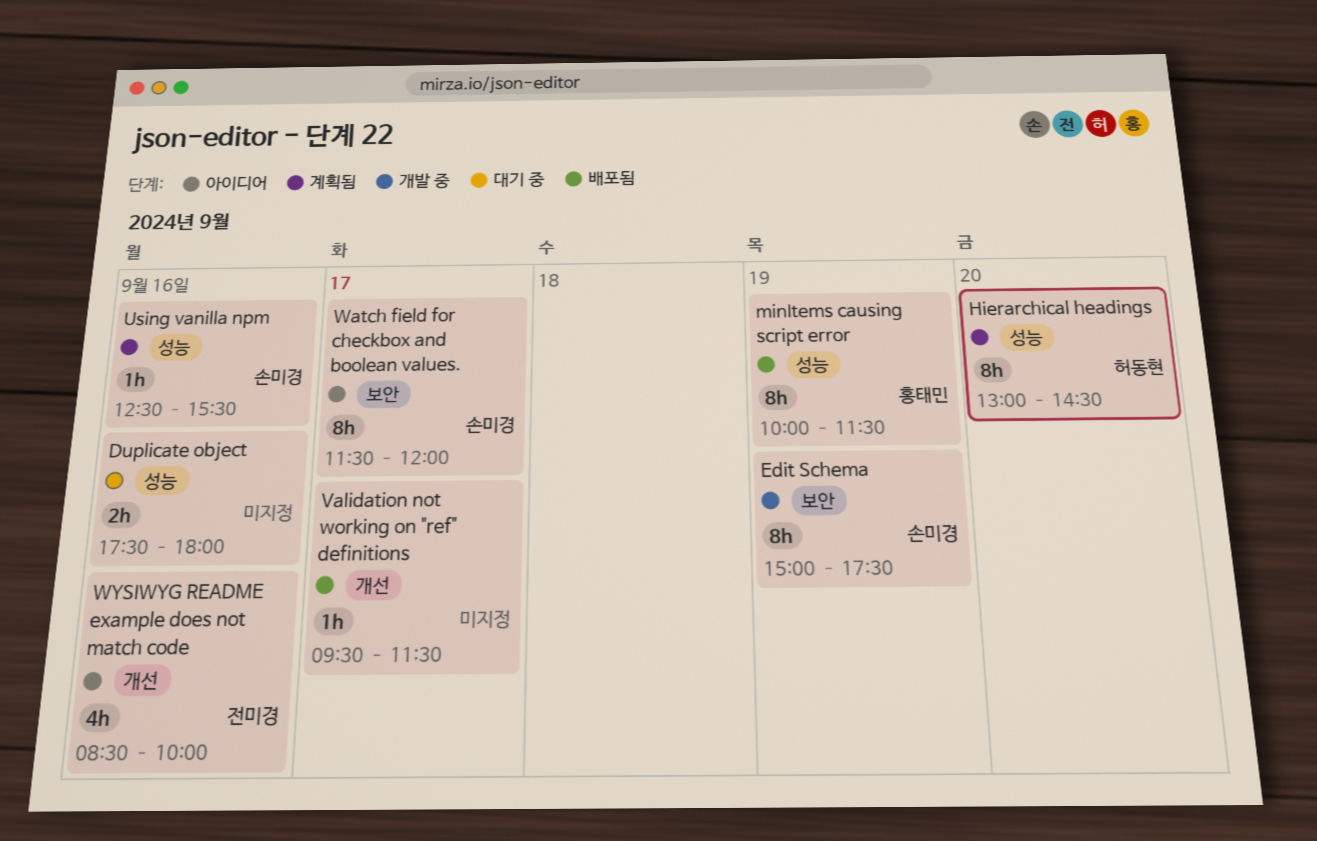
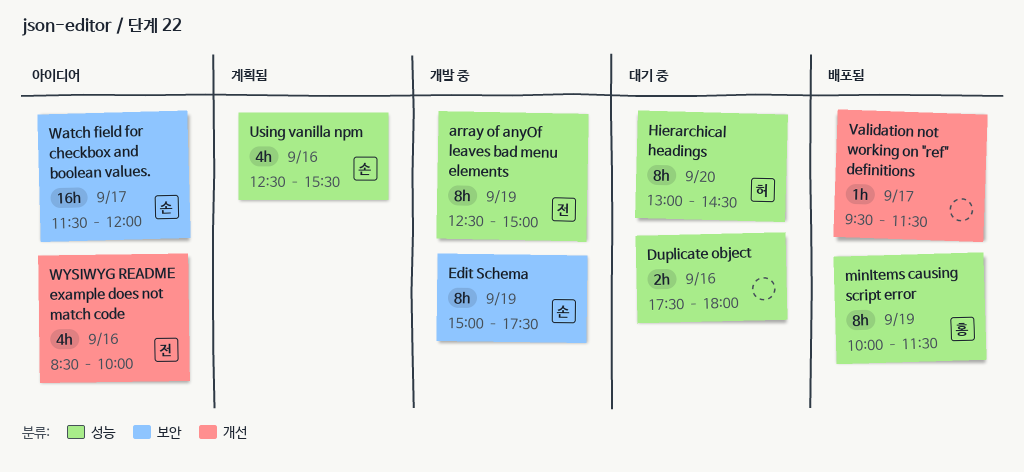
array of anyOf leaves bad menu elements: none -> present
Hierarchical headings, status: 계획됨 -> 대기 중
Using vanilla npm, estimate: 1h -> 4h
Watch field for checkbox and boolean values., estimate: 8h -> 16h

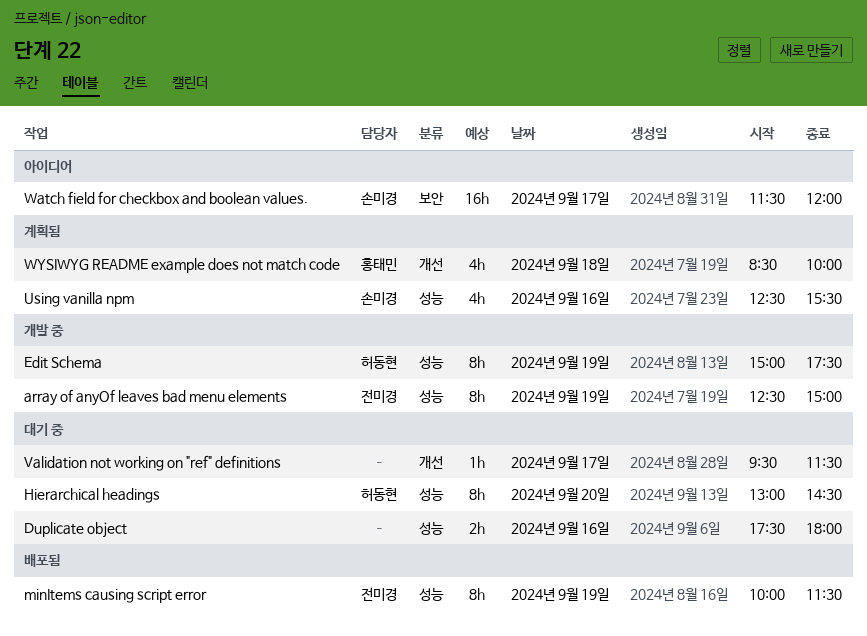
Edit Schema, owner: 손미경 -> 허동현
Edit Schema, label: 보안 -> 성능
minItems causing script error, owner: 홍태민 -> 전미경
Validation not working on "ref" definitions, status: 배포됨 -> 대기 중
WYSIWYG README example does not match code, status: 아이디어 -> 계획됨
WYSIWYG README example does not match code, owner: 전미경 -> 홍태민
WYSIWYG README example does not match code, day: Sep 16 -> Sep 18

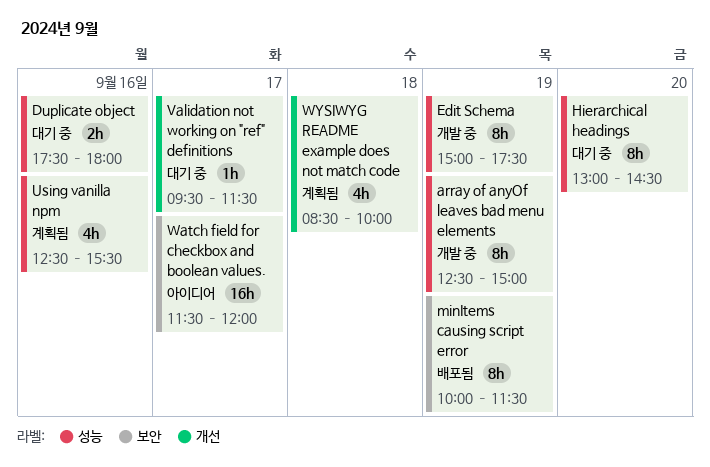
minItems causing script error, label: 성능 -> 보안

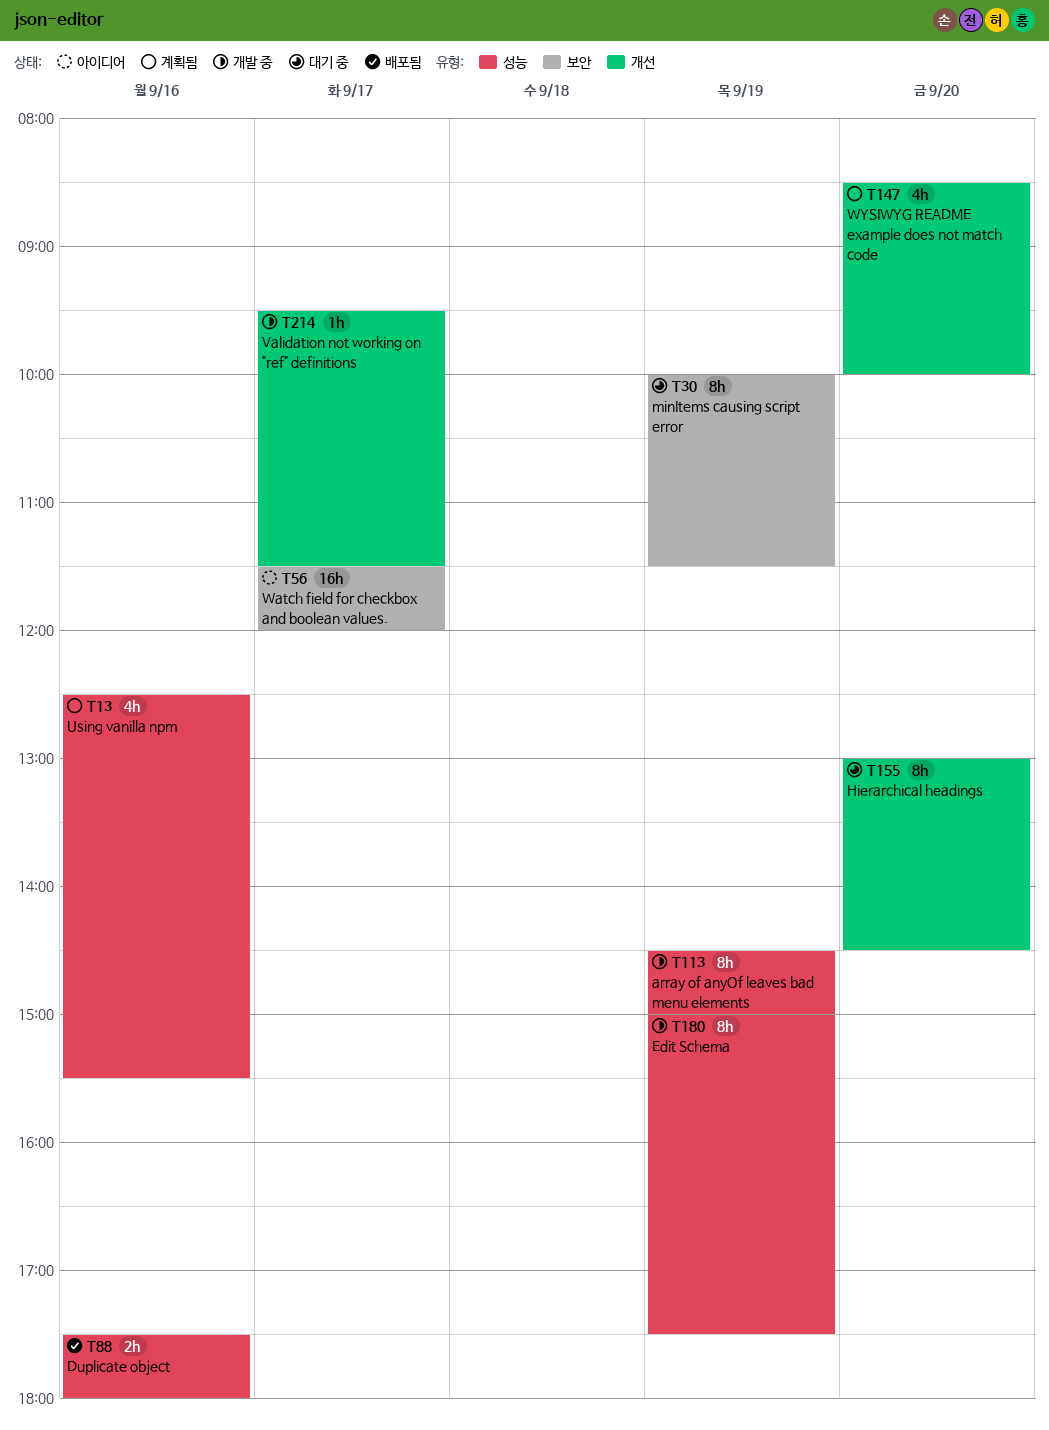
array of anyOf leaves bad menu elements, begins: 12:30 -> 14:30
Duplicate object, status: 대기 중 -> 배포됨
Hierarchical headings, label: 성능 -> 개선
minItems causing script error, status: 배포됨 -> 대기 중
Validation not working on "ref" definitions, status: 대기 중 -> 개발 중
WYSIWYG README example does not match code, day: Sep 18 -> Sep 20

